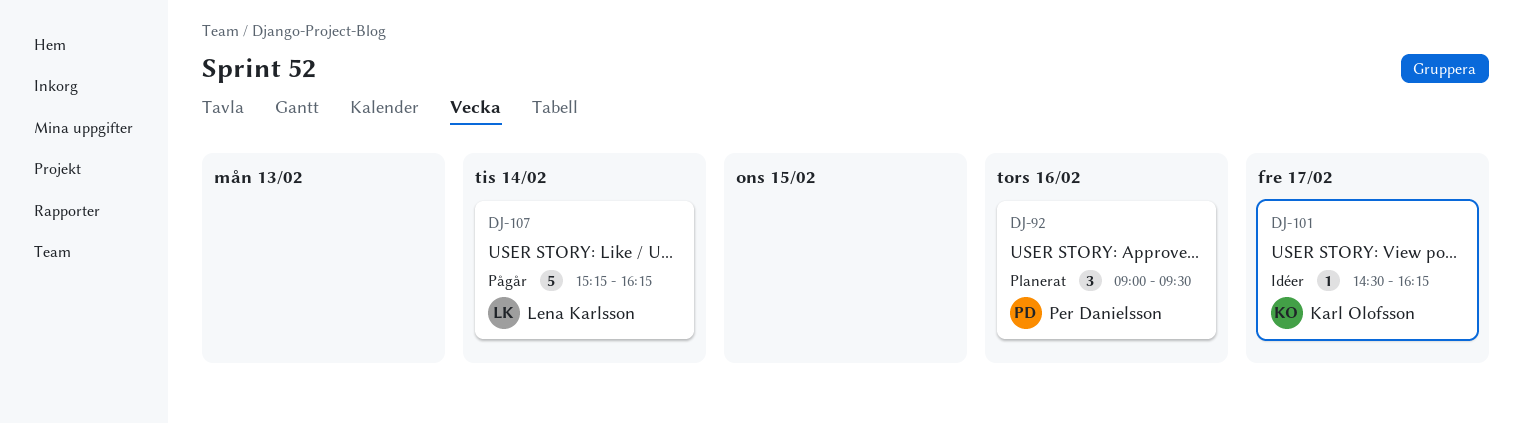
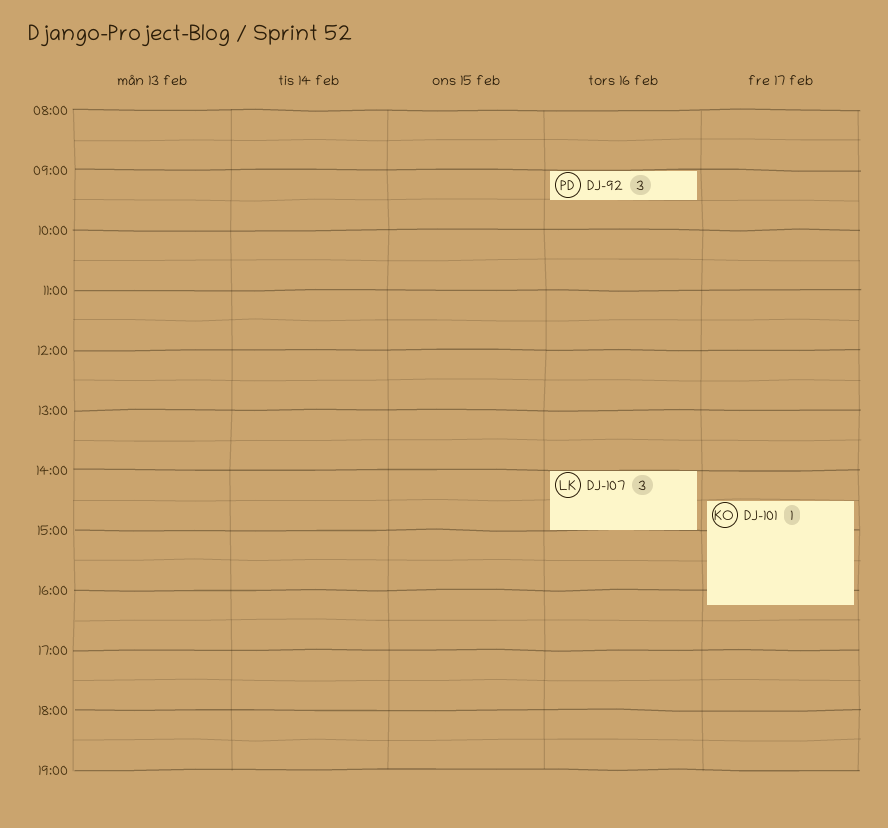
DJ-107, estimate: 5 -> 3
DJ-107, day: Feb 14 -> Feb 16
DJ-107, begins: 15:15 -> 14:00
DJ-107, ends: 16:15 -> 15:00

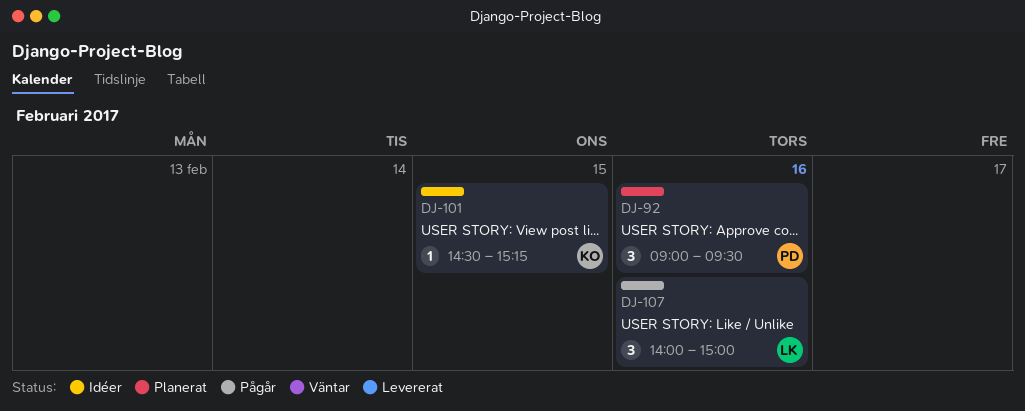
DJ-101, day: Feb 17 -> Feb 15
DJ-101, ends: 16:15 -> 15:15

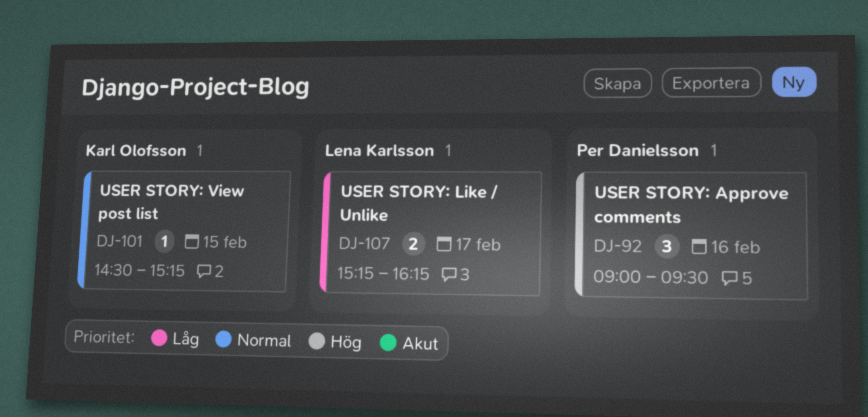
DJ-107, estimate: 3 -> 2
DJ-107, day: Feb 16 -> Feb 17
DJ-107, begins: 14:00 -> 15:15
DJ-107, ends: 15:00 -> 16:15

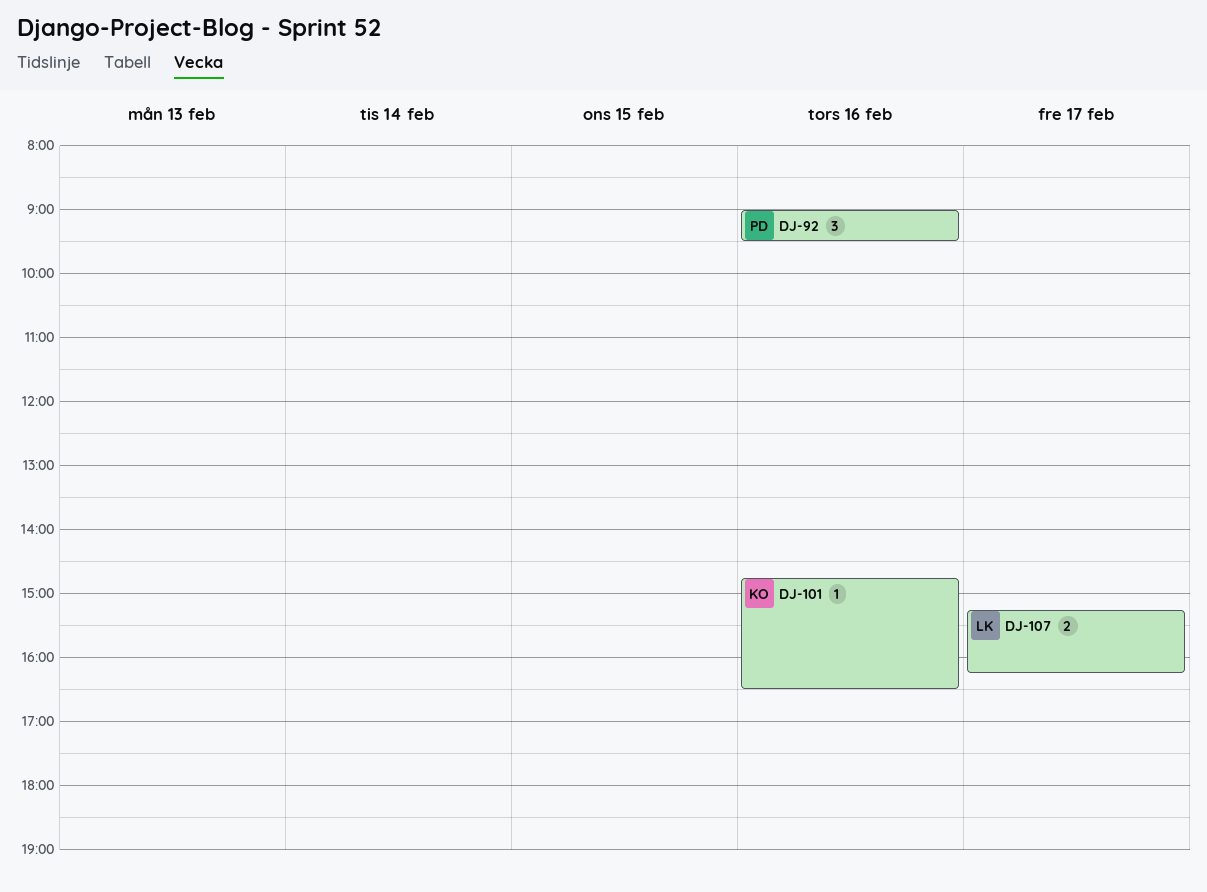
DJ-101, day: Feb 15 -> Feb 16
DJ-101, begins: 14:30 -> 14:45
DJ-101, ends: 15:15 -> 16:30

